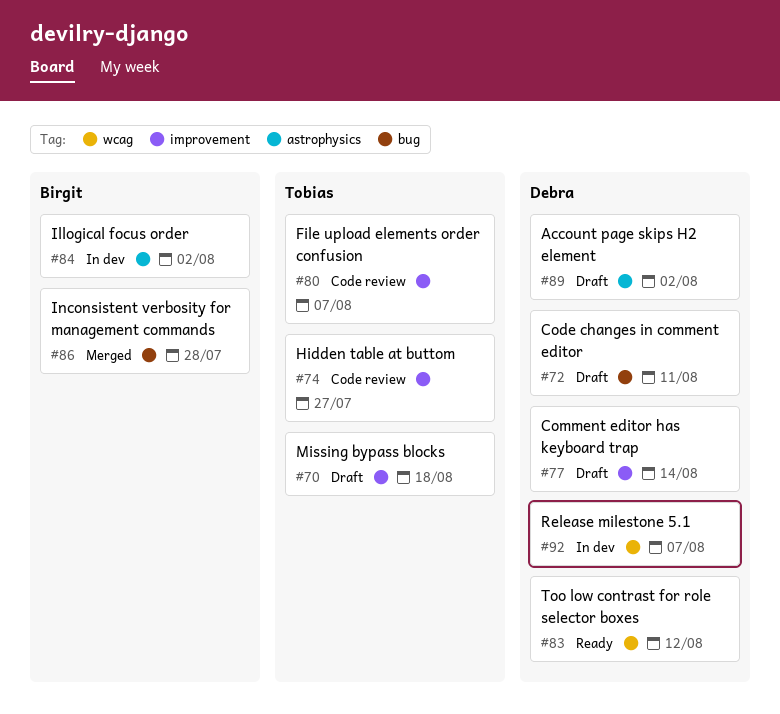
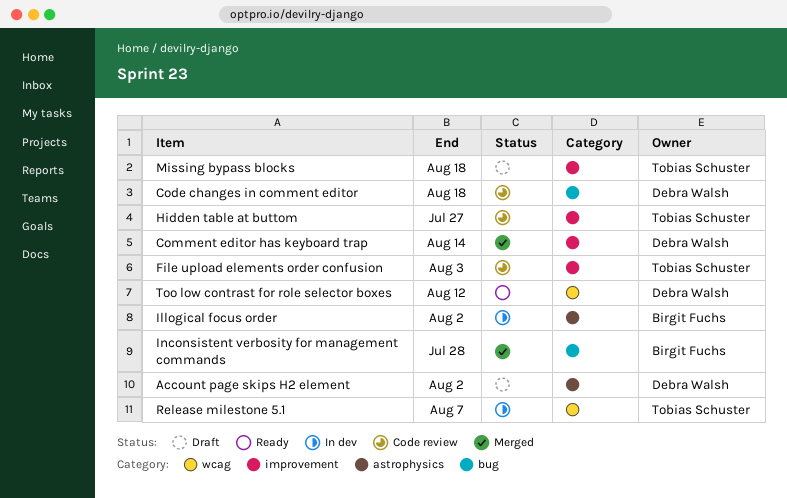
Code changes in comment editor, status: Draft -> Code review
Code changes in comment editor, due: Aug 11 -> Aug 18
Comment editor has keyboard trap, status: Draft -> Merged
File upload elements order confusion, due: Aug 7 -> Aug 3
Release milestone 5.1, owner: Debra Walsh -> Tobias Schuster

